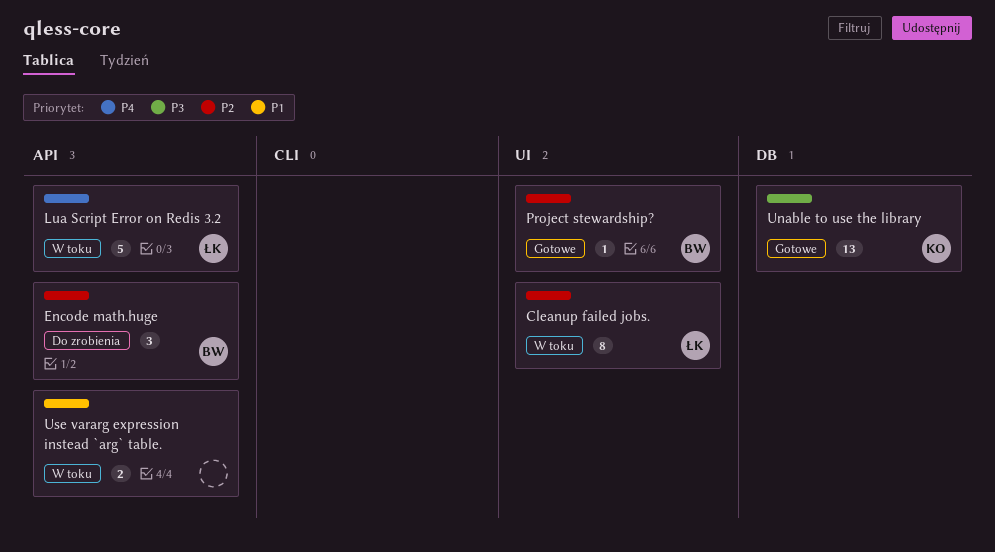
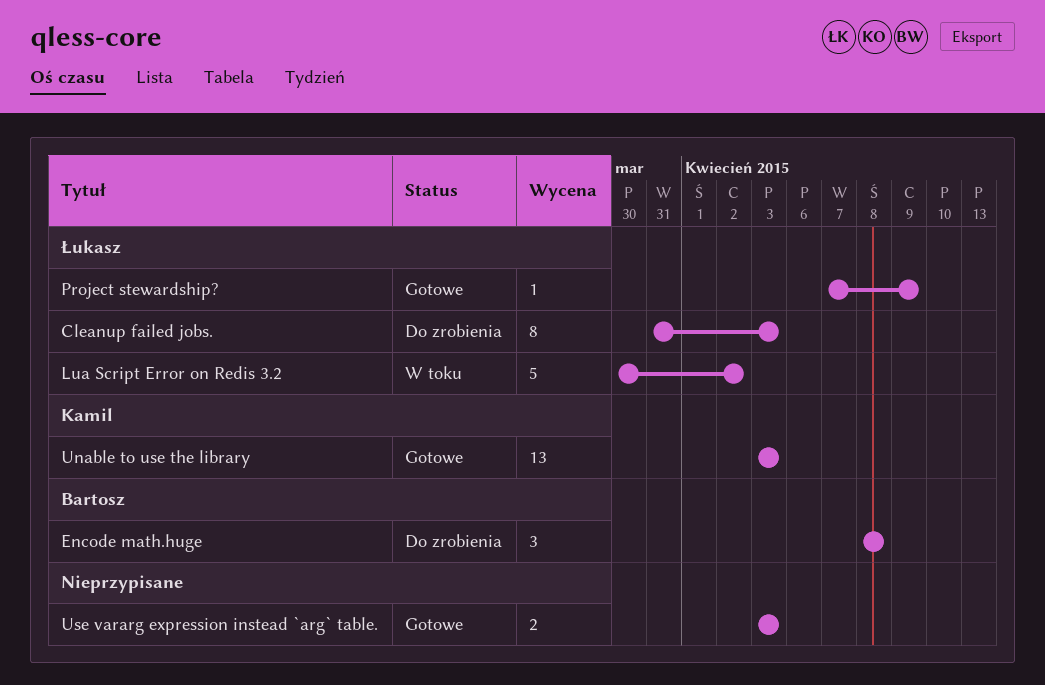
Cleanup failed jobs., status: W toku -> Do zrobienia
Project stewardship?, owner: Bartosz -> Łukasz
Use vararg expression instead `arg` table., status: W toku -> Gotowe

